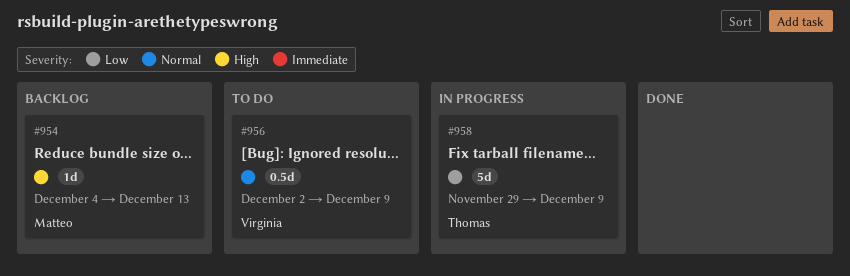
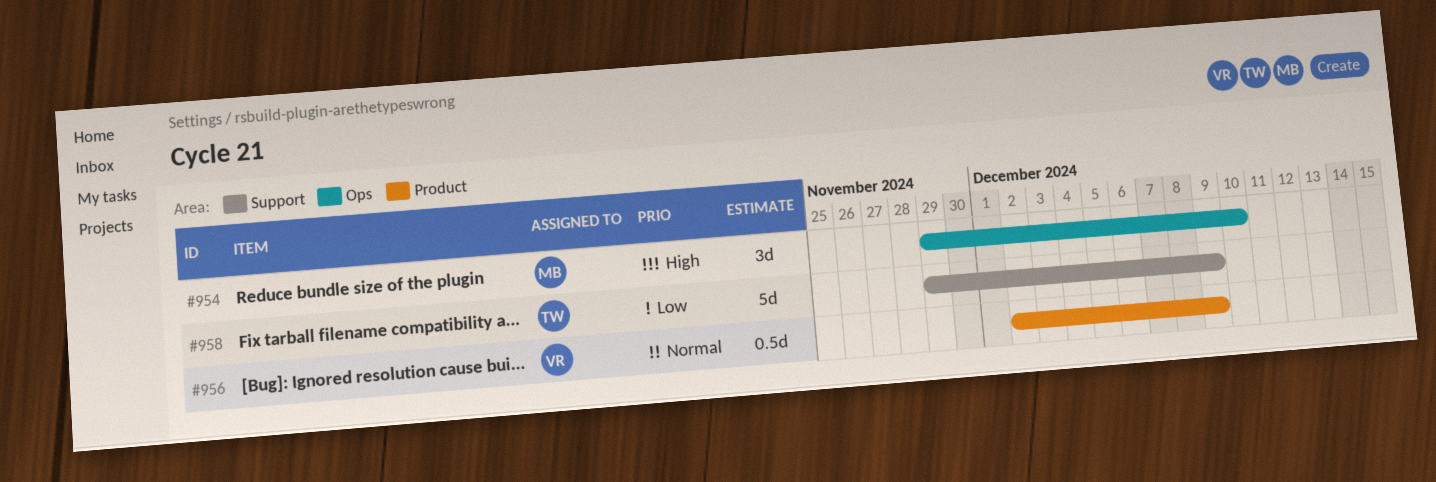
#954, estimate: 1d -> 3d
#954, start: Dec 4 -> Nov 29
#954, due: Dec 13 -> Dec 10

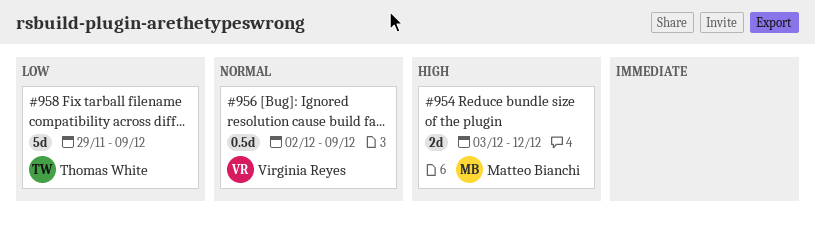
#954, estimate: 3d -> 2d
#954, start: Nov 29 -> Dec 3
#954, due: Dec 10 -> Dec 12

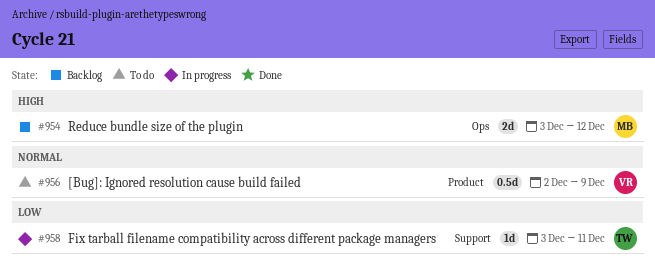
#958, estimate: 5d -> 1d
#958, start: Nov 29 -> Dec 3
#958, due: Dec 9 -> Dec 11

